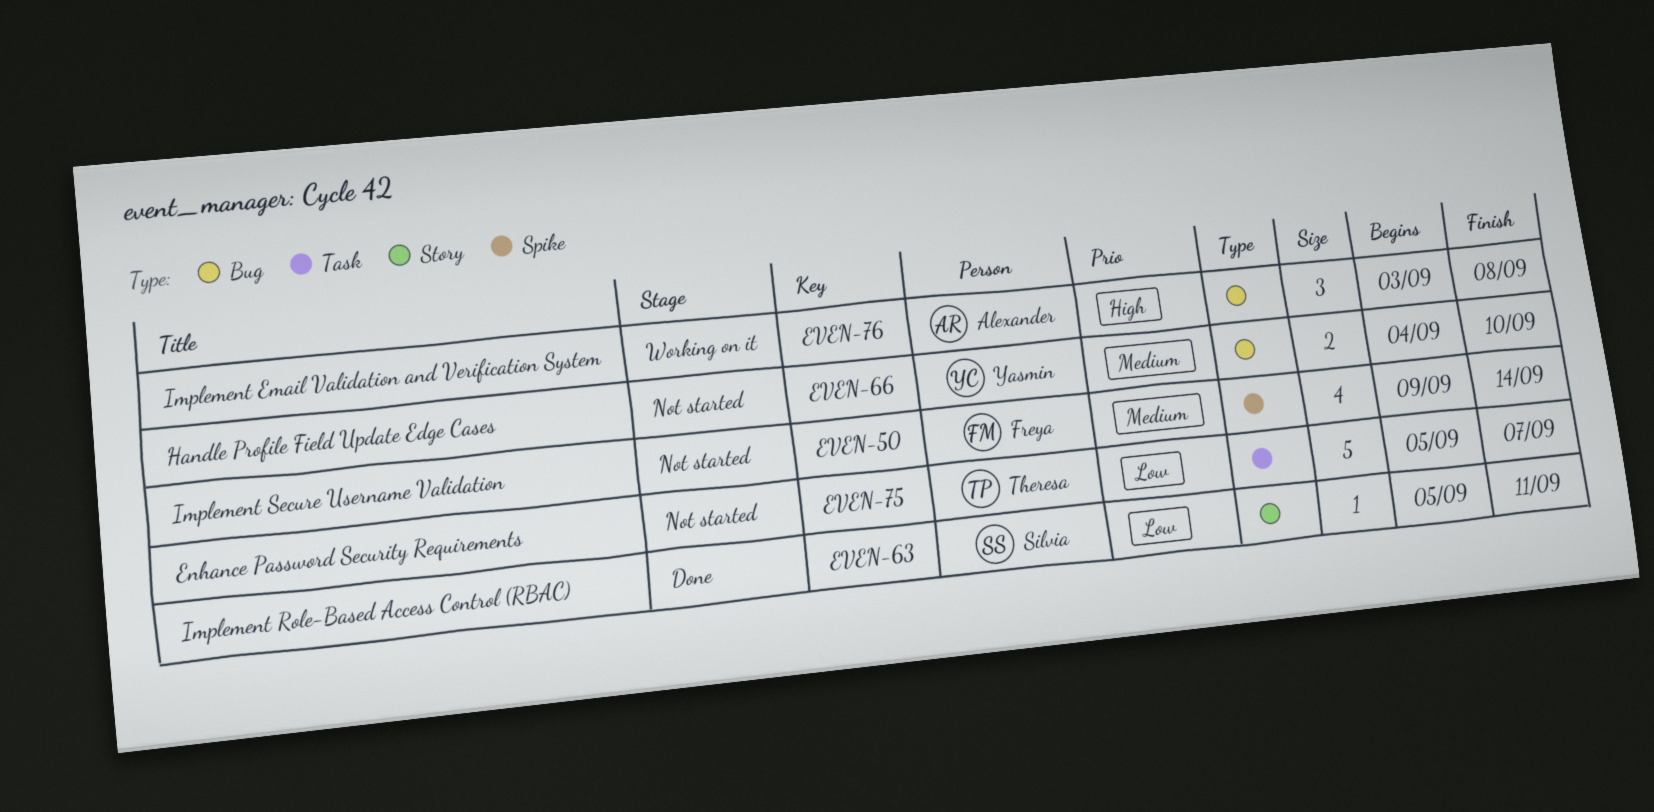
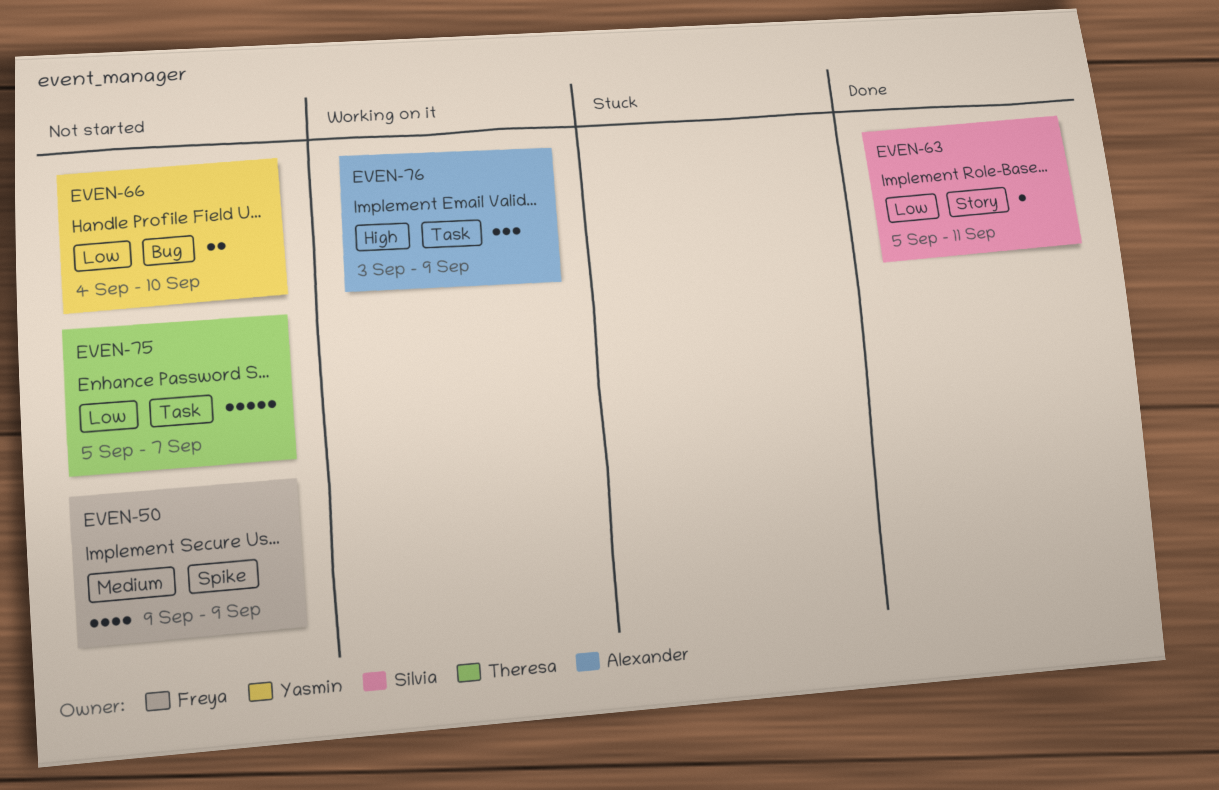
EVEN-50, due: Sep 14 -> Sep 9
EVEN-66, priority: Medium -> Low
EVEN-76, label: Bug -> Task
EVEN-76, due: Sep 8 -> Sep 9

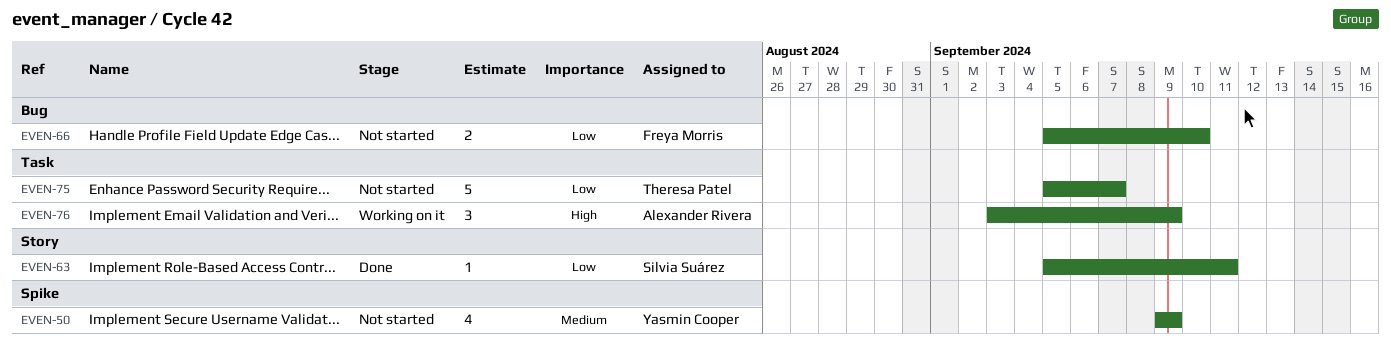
EVEN-50, owner: Freya Morris -> Yasmin Cooper
EVEN-66, owner: Yasmin Cooper -> Freya Morris
EVEN-66, start: Sep 4 -> Sep 5

